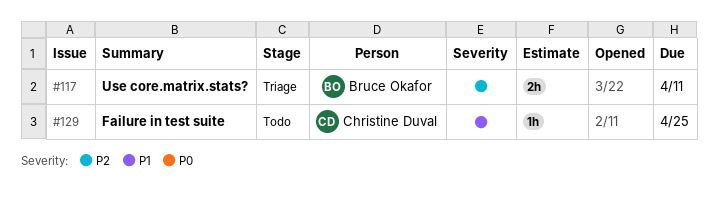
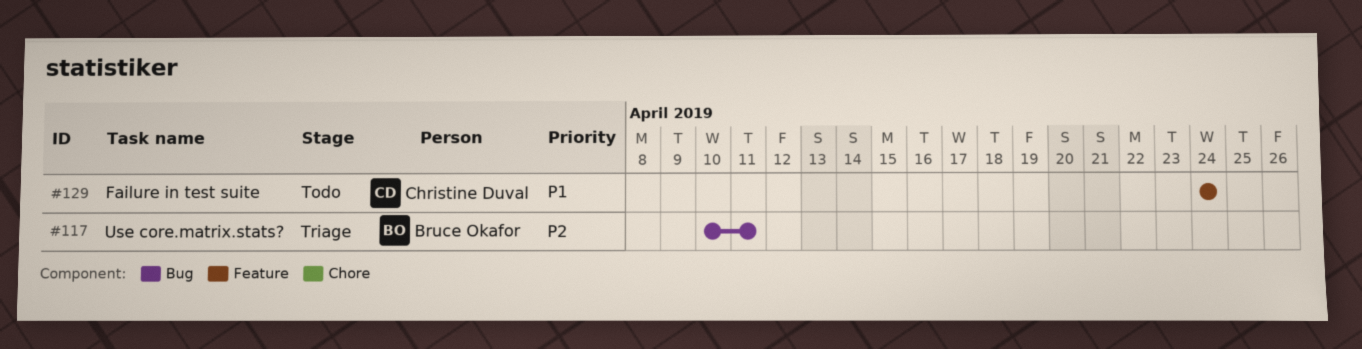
#129, due: Apr 25 -> Apr 24

